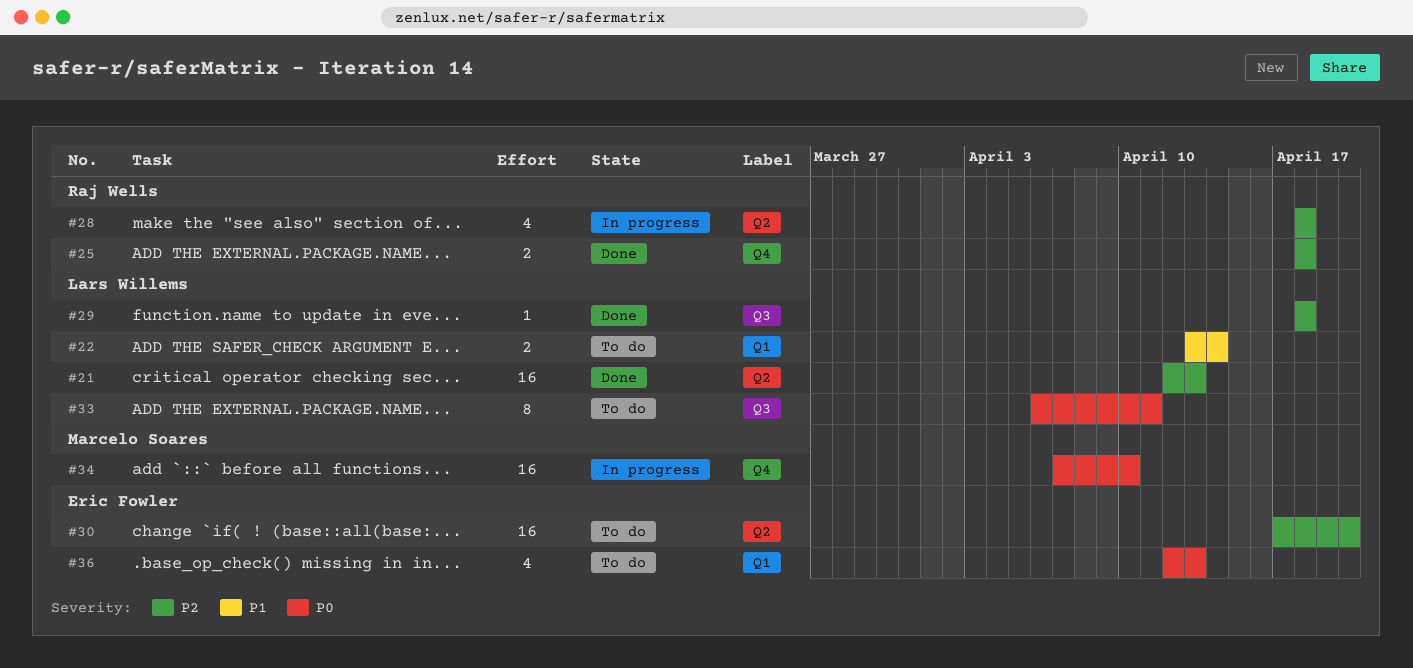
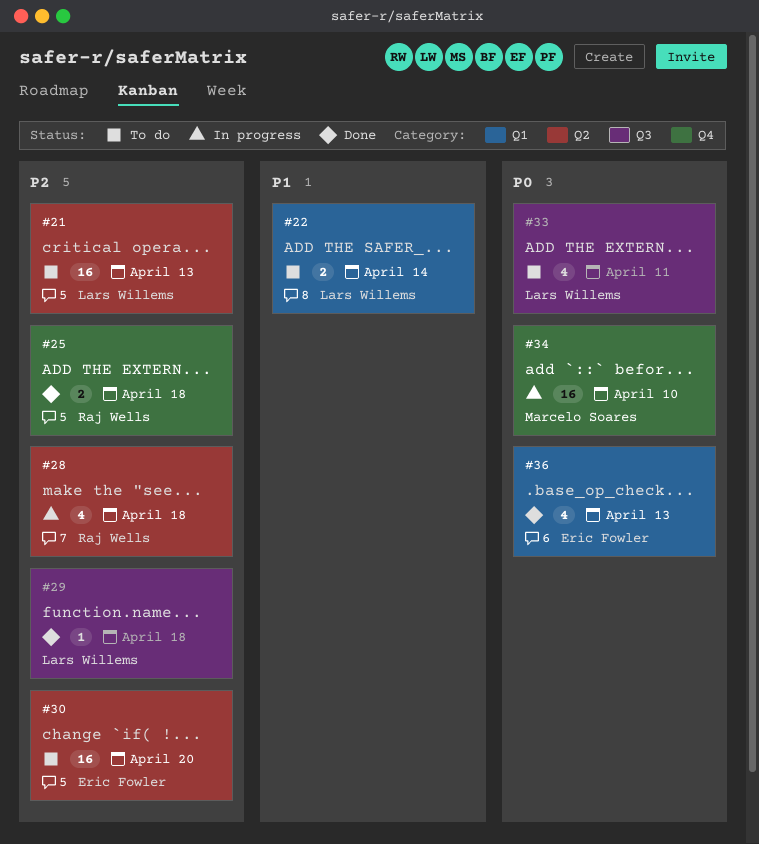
#21, status: Done -> To do
#33, estimate: 8 -> 4
#36, status: To do -> Done

